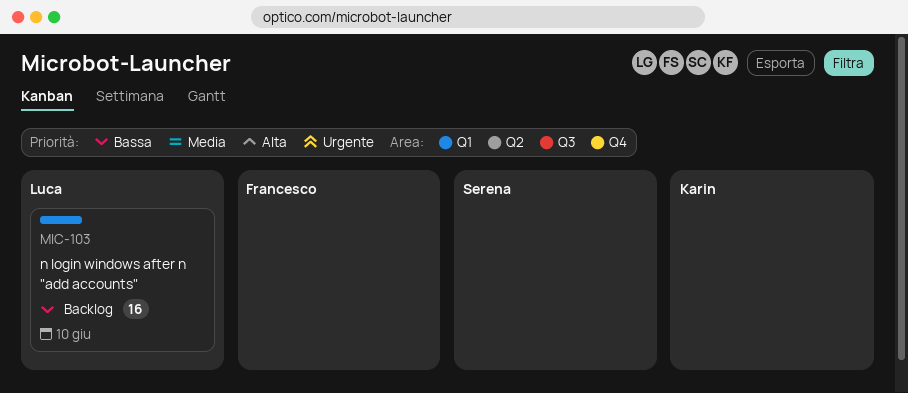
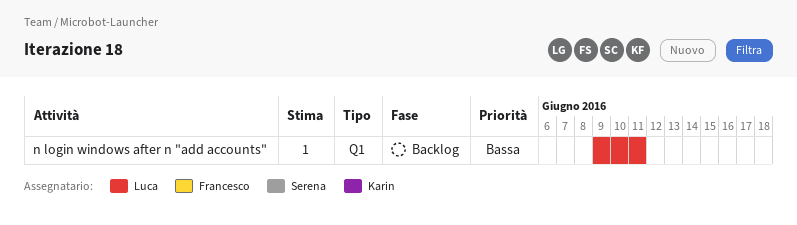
n login windows after n "add accounts", estimate: 16 -> 1
n login windows after n "add accounts", due: Jun 10 -> Jun 11

